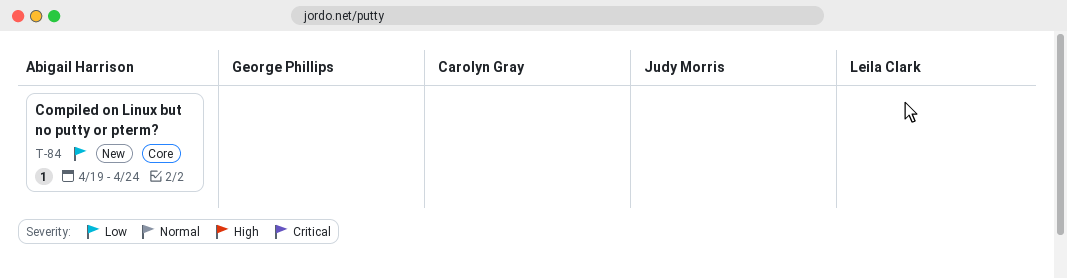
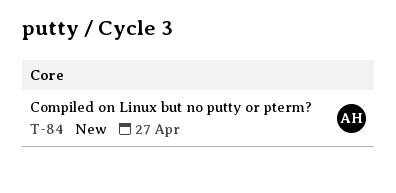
T-84, due: Apr 24 -> Apr 27

